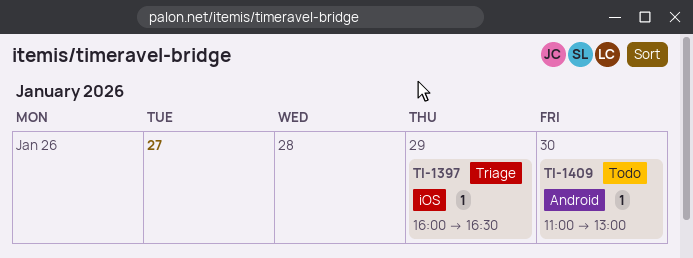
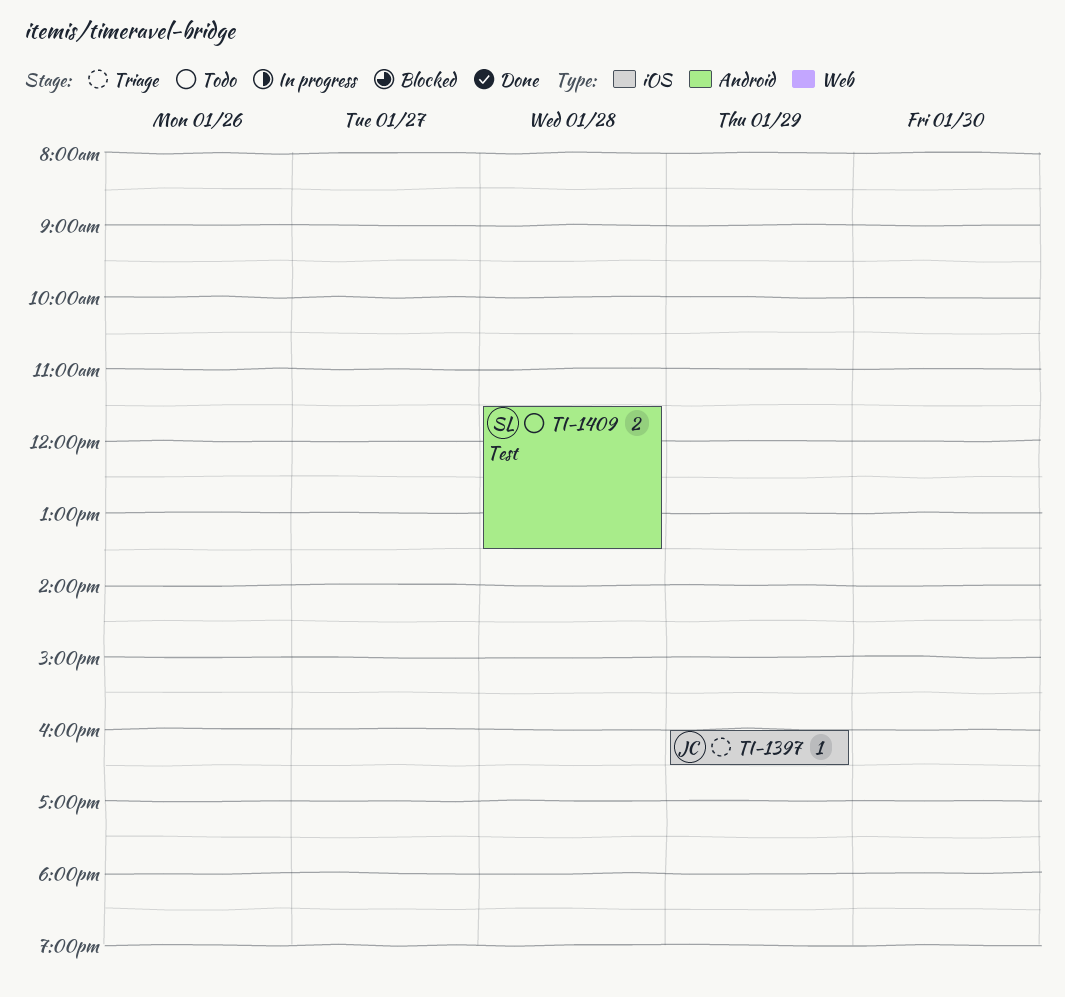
TI-1409, estimate: 1 -> 2
TI-1409, day: Jan 30 -> Jan 28
TI-1409, begins: 11:00 -> 11:30
TI-1409, ends: 13:00 -> 13:30

